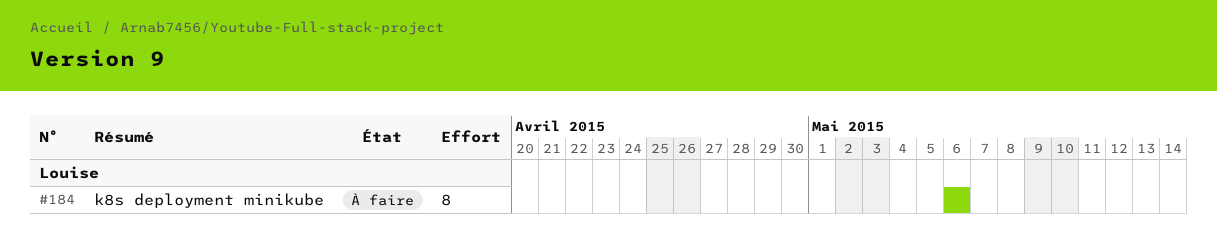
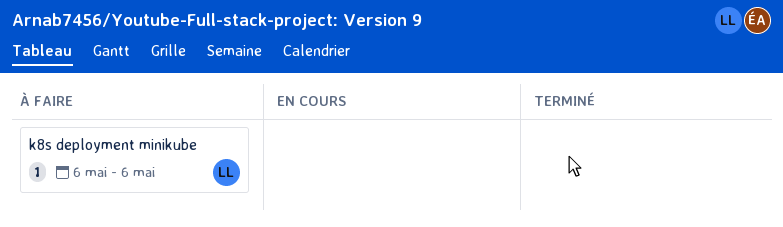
k8s deployment minikube, estimate: 8 -> 1

